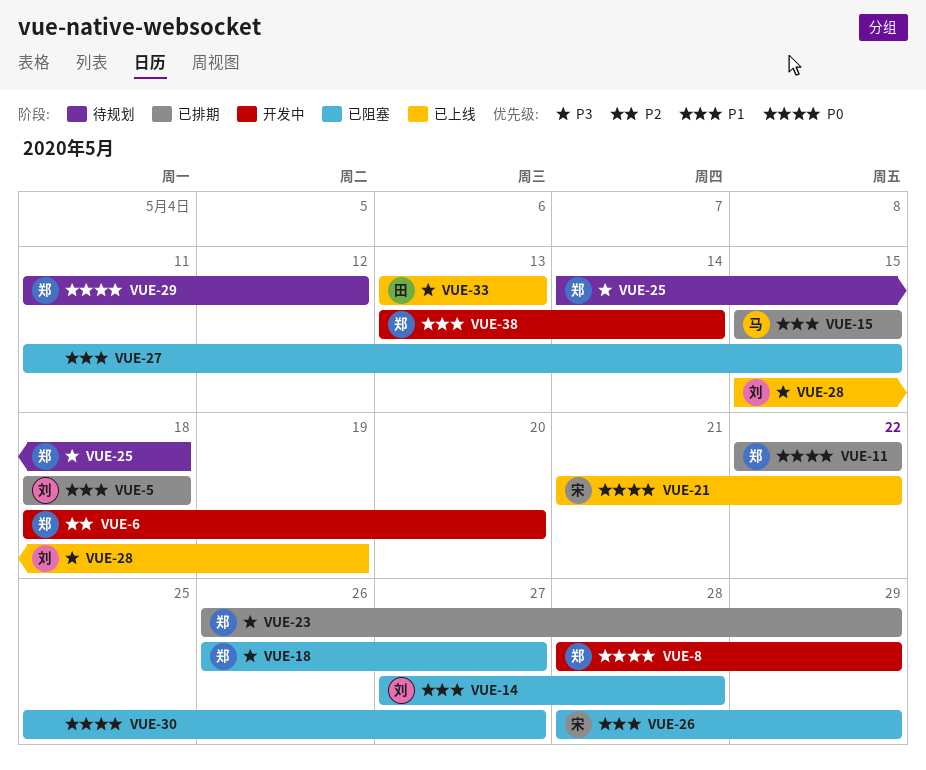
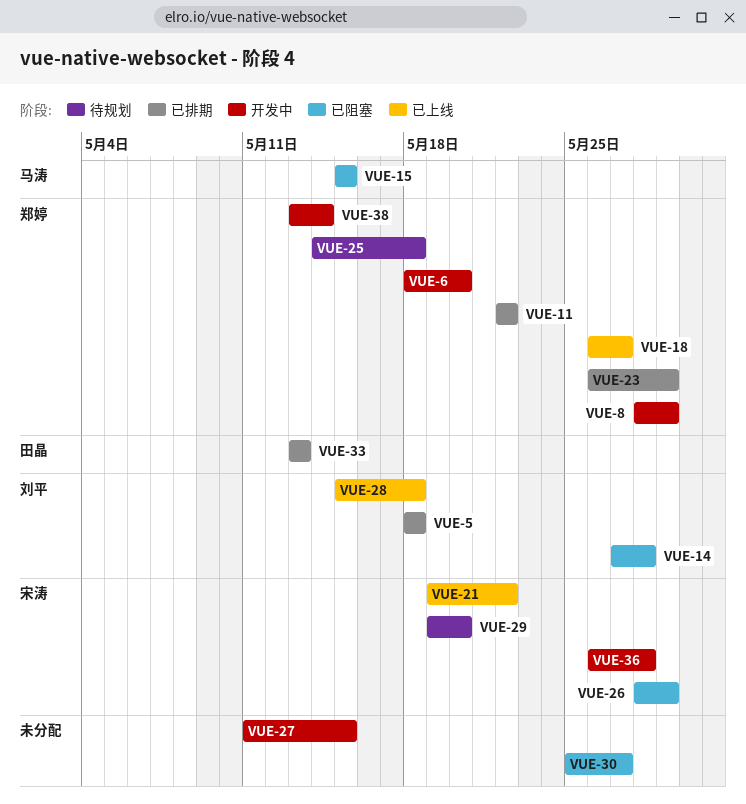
VUE-15, status: 已排期 -> 已阻塞
VUE-18, status: 已阻塞 -> 已上线
VUE-21, start: May 21 -> May 19
VUE-27, status: 已阻塞 -> 开发中
VUE-28, due: May 19 -> May 18
VUE-29, owner: 郑婷 -> 宋涛
VUE-29, start: May 11 -> May 19
VUE-29, due: May 12 -> May 20
VUE-33, status: 已上线 -> 已排期
VUE-36: none -> present

